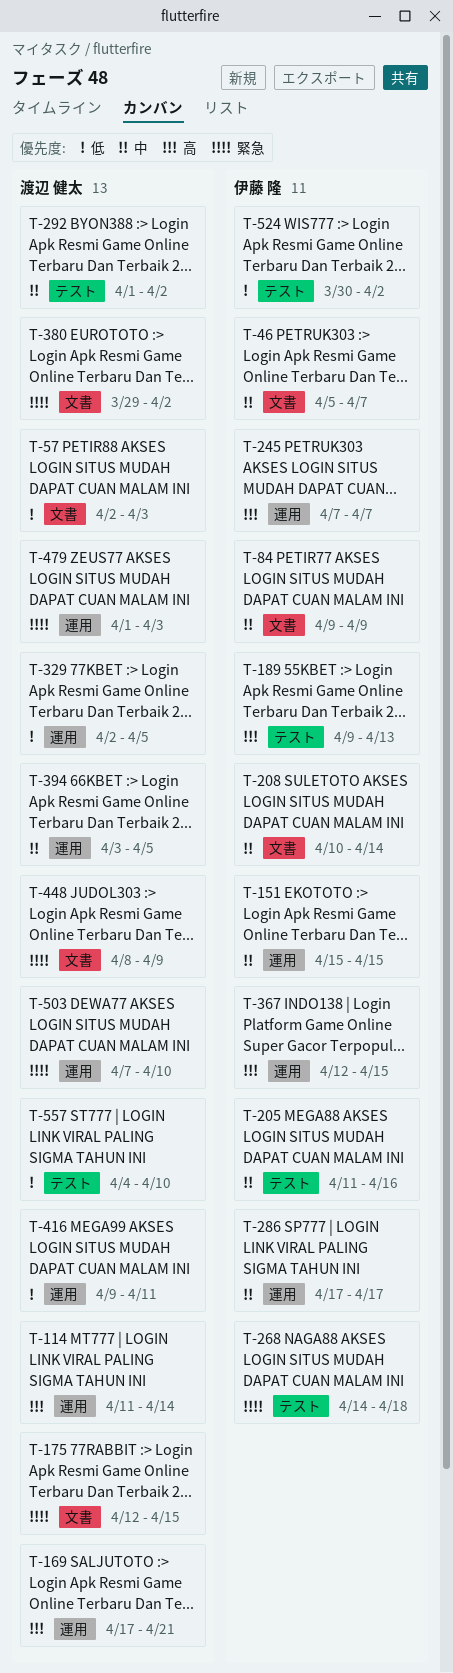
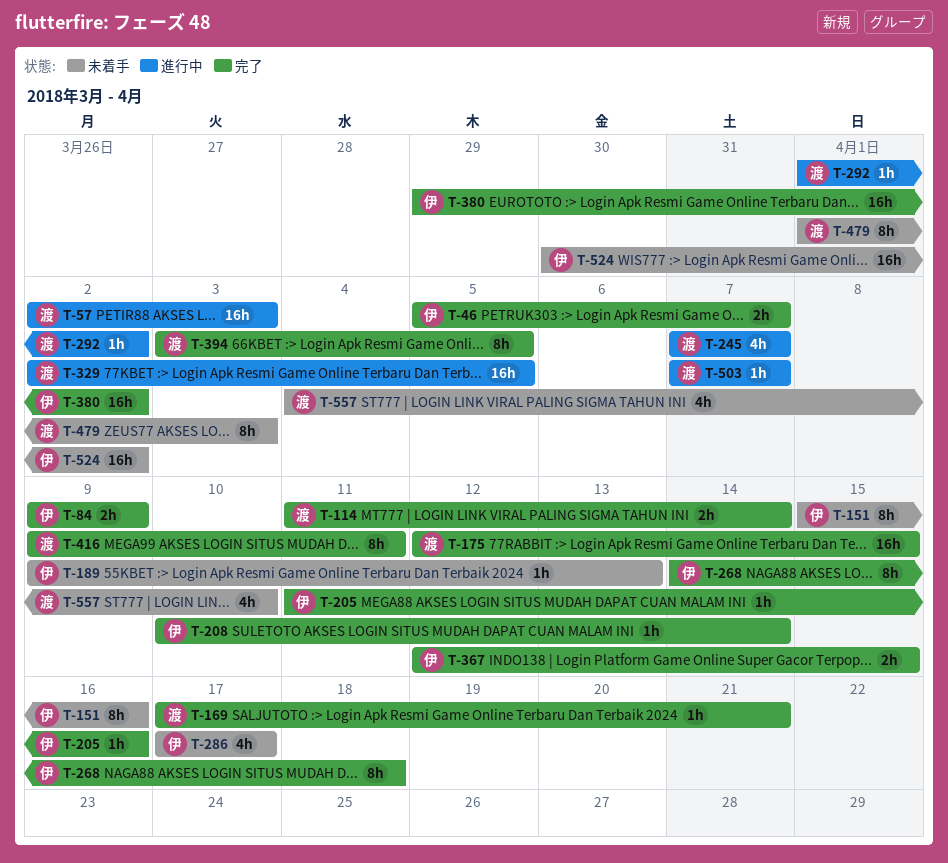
T-151, due: Apr 15 -> Apr 16
T-245, owner: 伊藤 隆 -> 渡辺 健太
T-380, owner: 渡辺 健太 -> 伊藤 隆
T-448: present -> none
T-503, due: Apr 10 -> Apr 7

